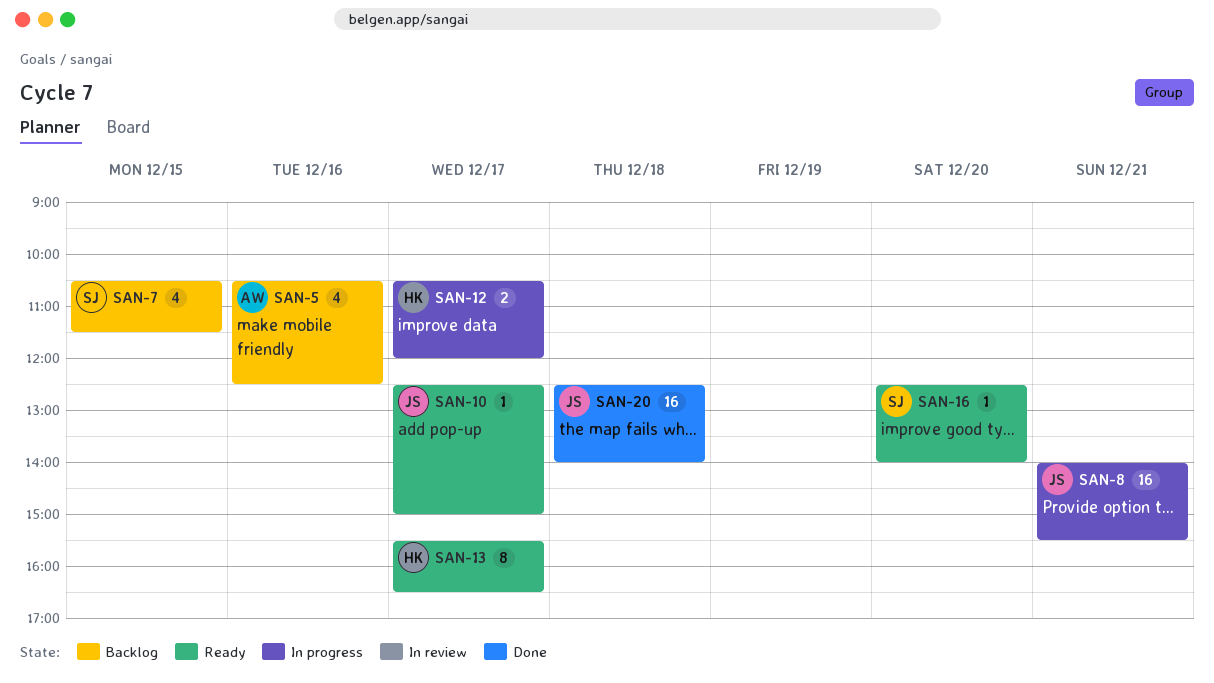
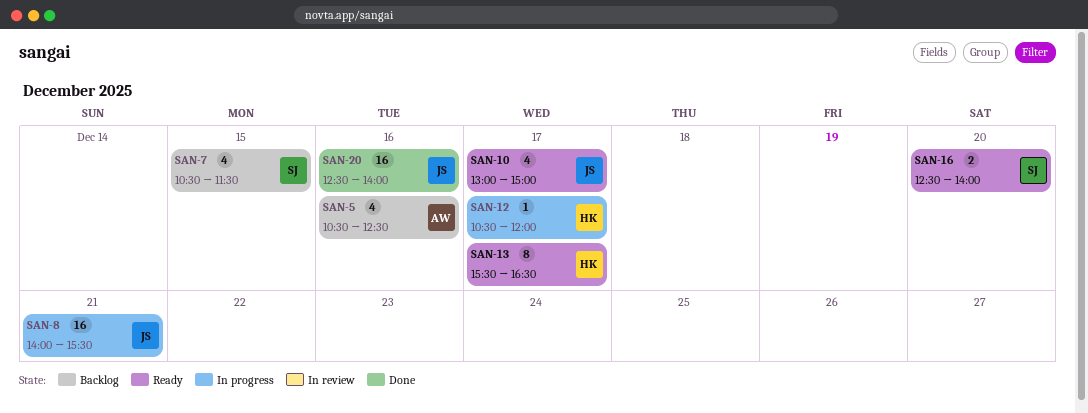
SAN-10, estimate: 1 -> 4
SAN-10, begins: 12:30 -> 13:00
SAN-12, estimate: 2 -> 1
SAN-16, estimate: 1 -> 2
SAN-20, day: Dec 18 -> Dec 16

